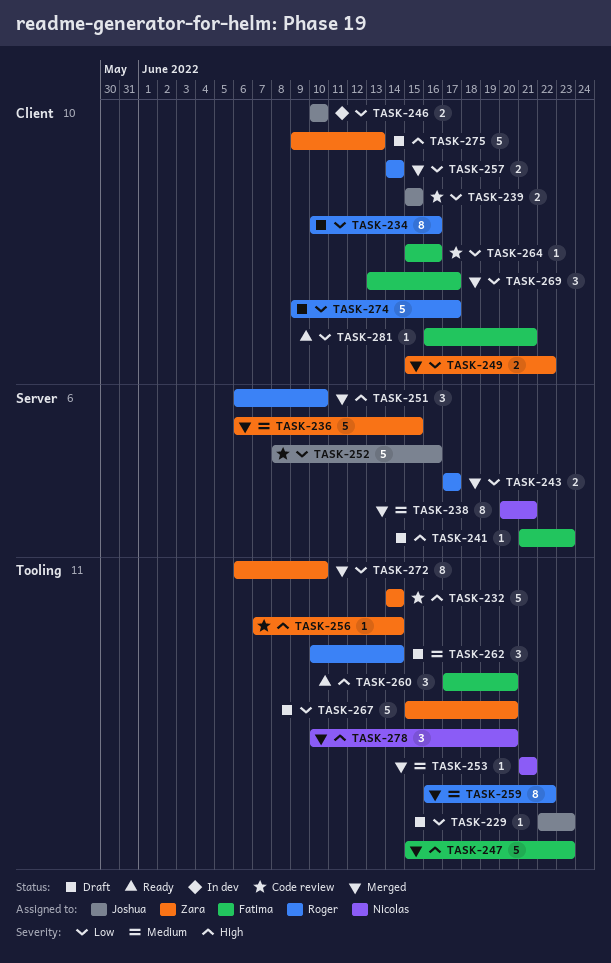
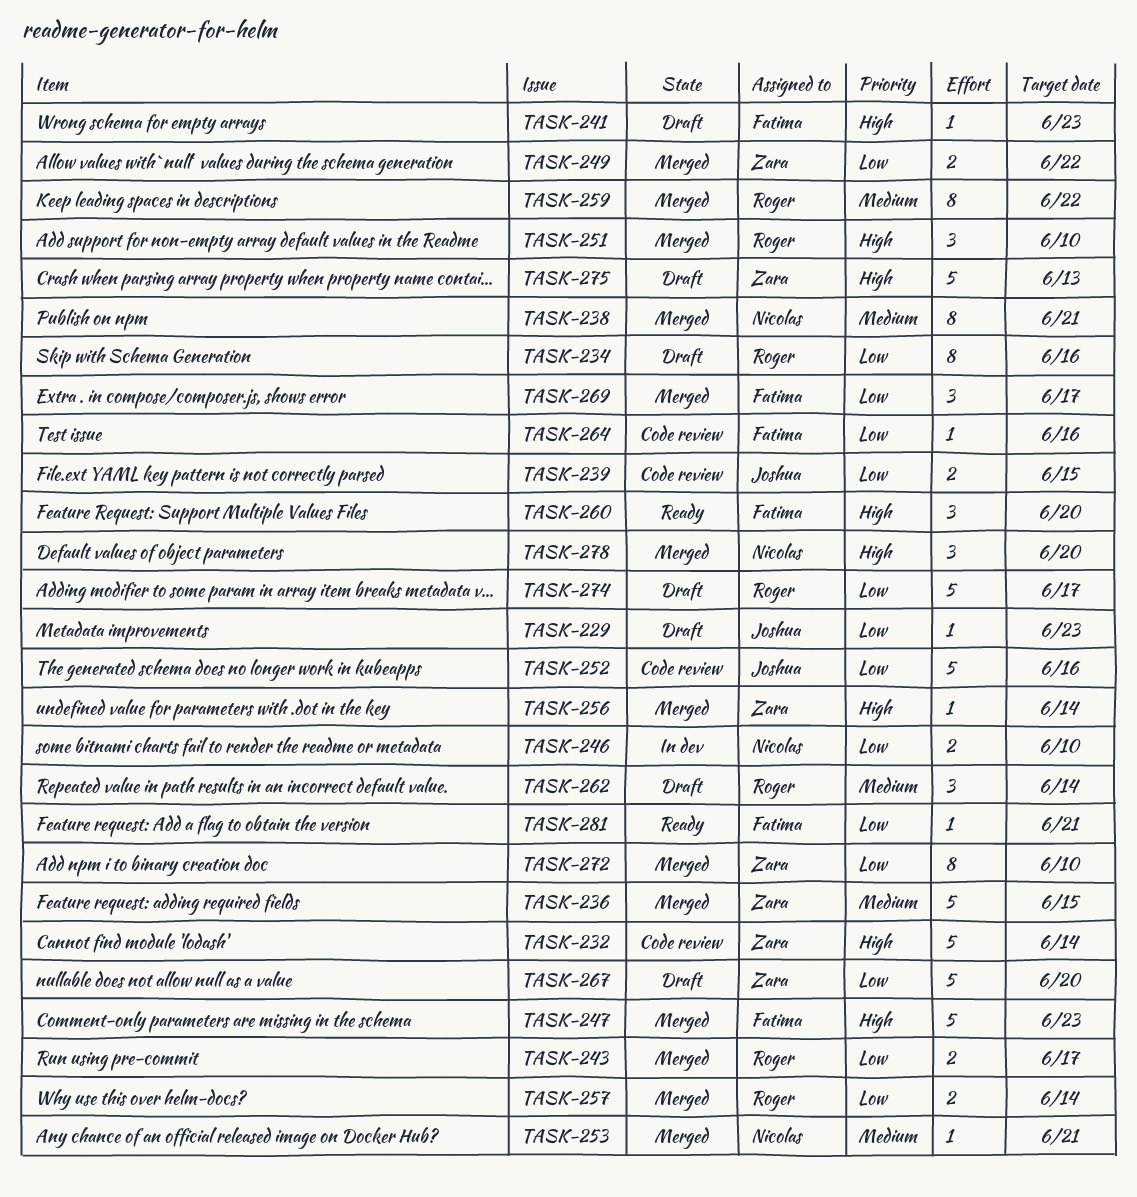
TASK-246, owner: Joshua -> Nicolas
TASK-256, status: Code review -> Merged

